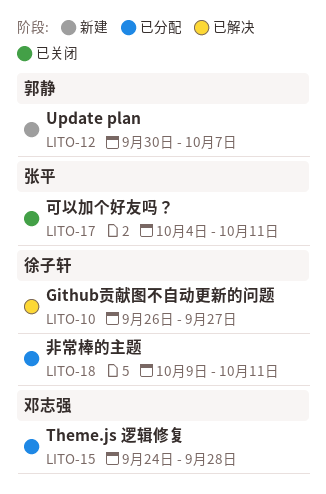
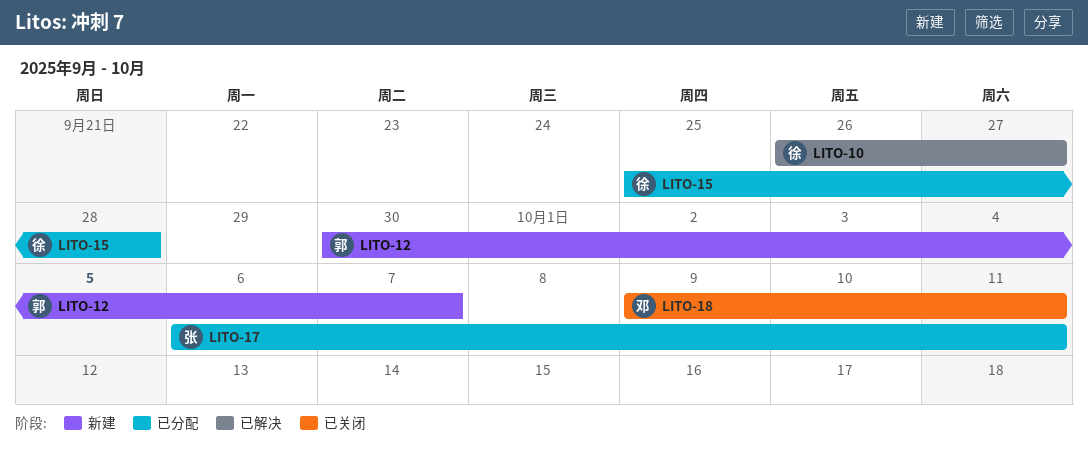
LITO-15, owner: 邓志强 -> 徐子轩
LITO-15, start: Sep 24 -> Sep 25
LITO-17, status: 已关闭 -> 已分配
LITO-17, start: Oct 4 -> Oct 6
LITO-18, status: 已分配 -> 已关闭
LITO-18, owner: 徐子轩 -> 邓志强

